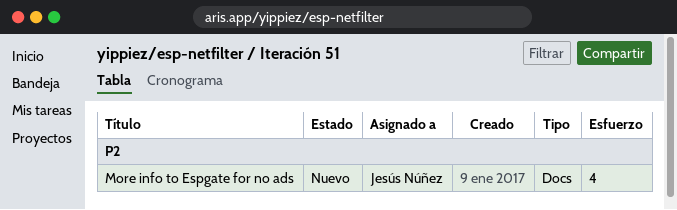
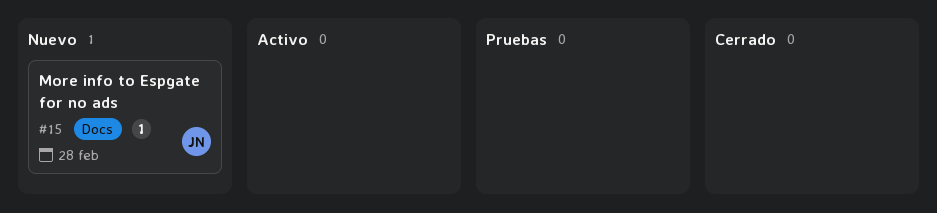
More info to Espgate for no ads, estimate: 4 -> 1

